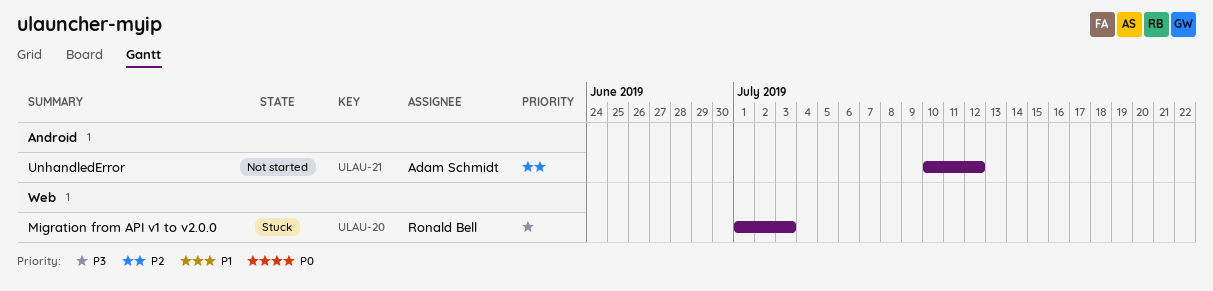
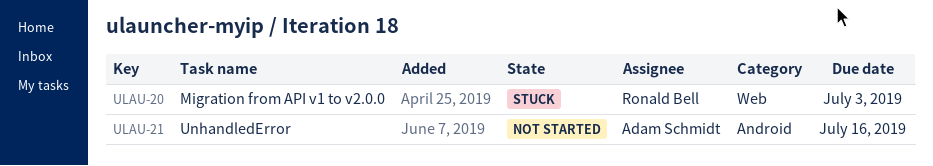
ULAU-21, due: Jul 12 -> Jul 16

